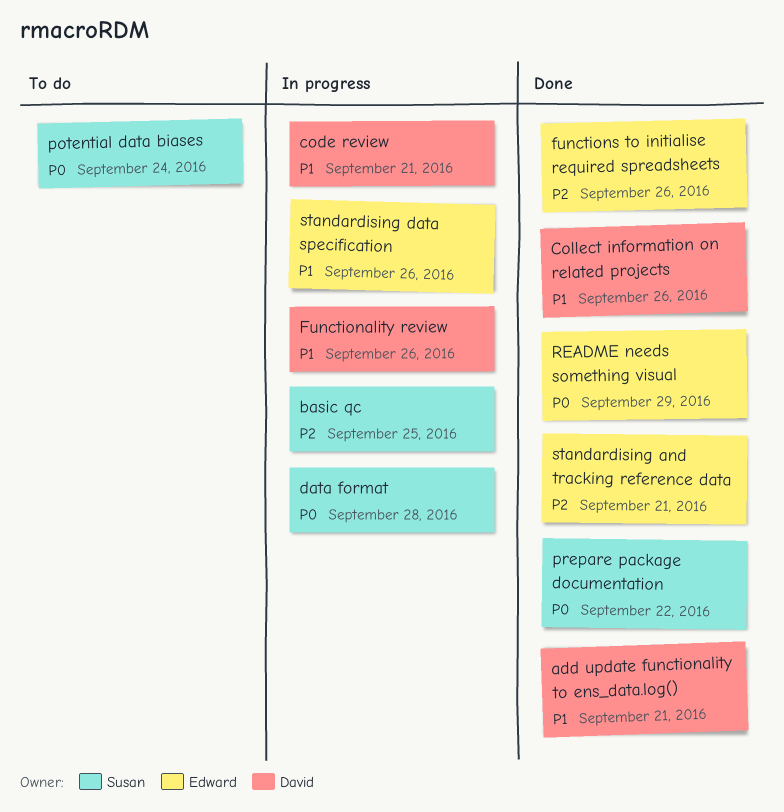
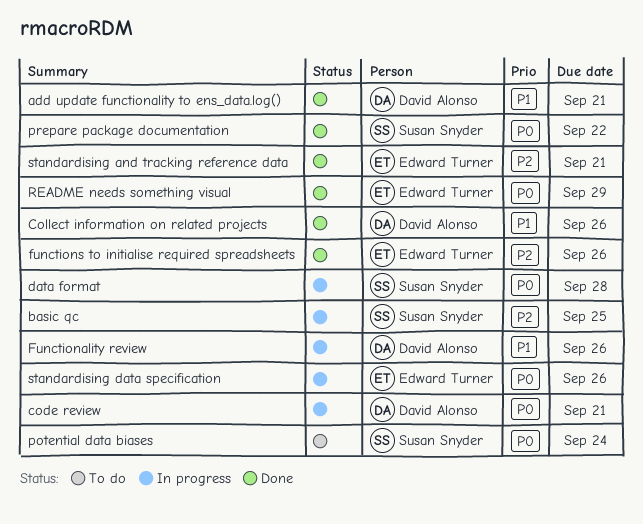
code review, priority: P1 -> P0
standardising data specification, priority: P1 -> P0

